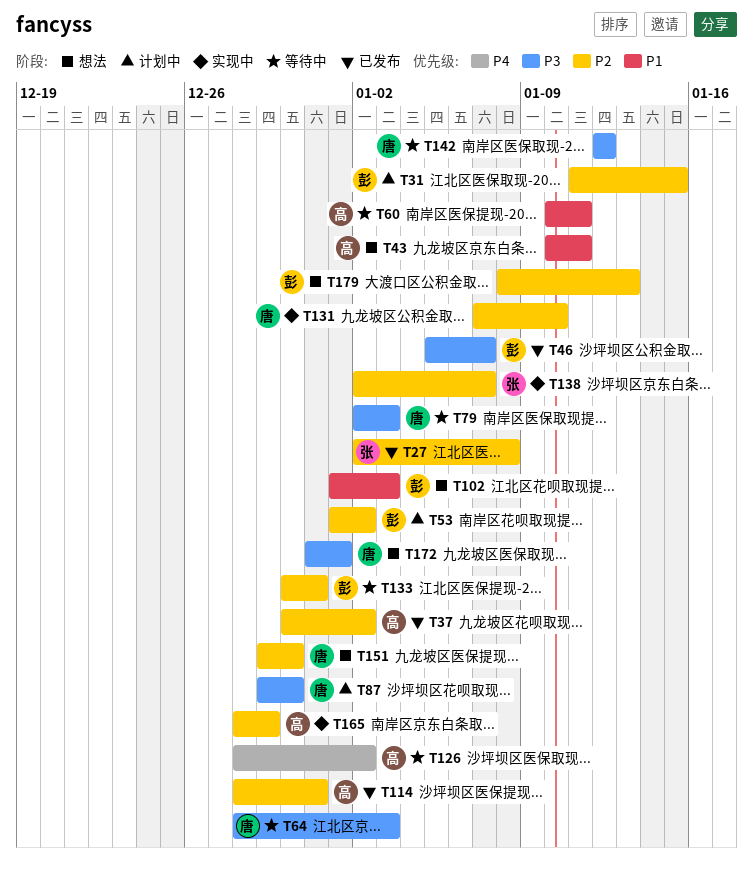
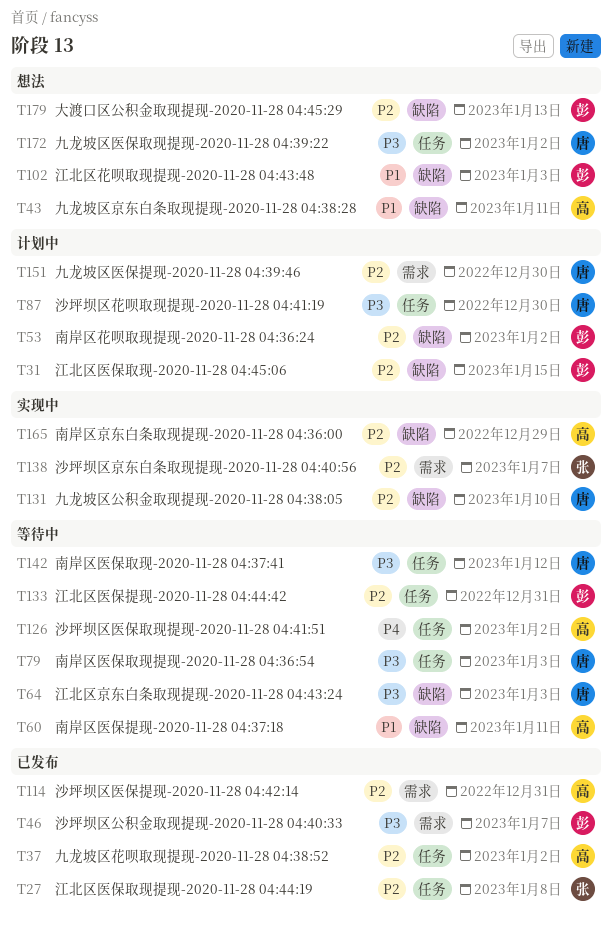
T151, status: 想法 -> 计划中
T172, due: Jan 1 -> Jan 2

